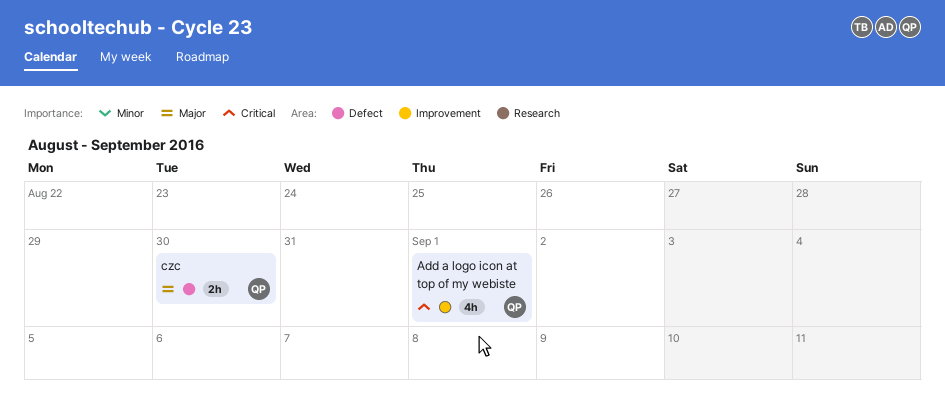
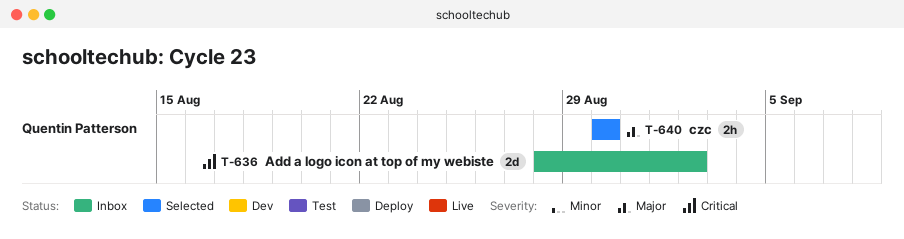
Add a logo icon at top of my webiste, estimate: 4h -> 2d
Add a logo icon at top of my webiste, due: Sep 1 -> Sep 2

